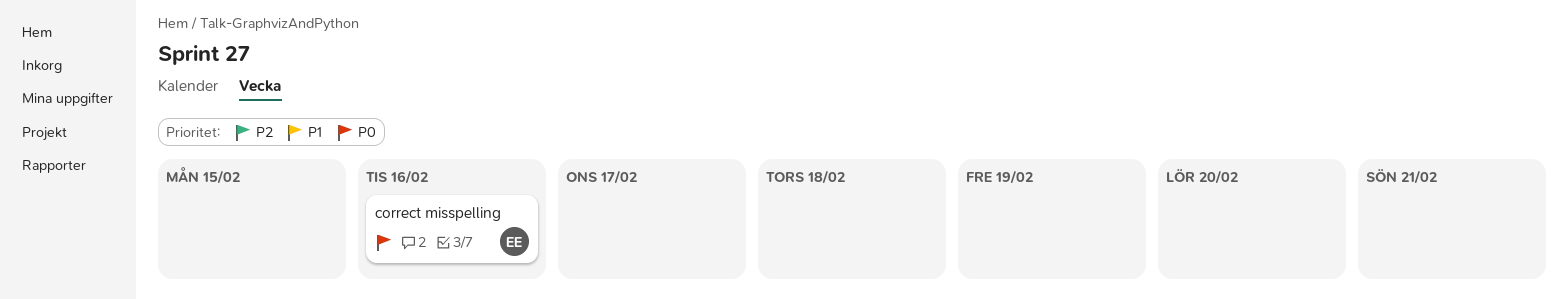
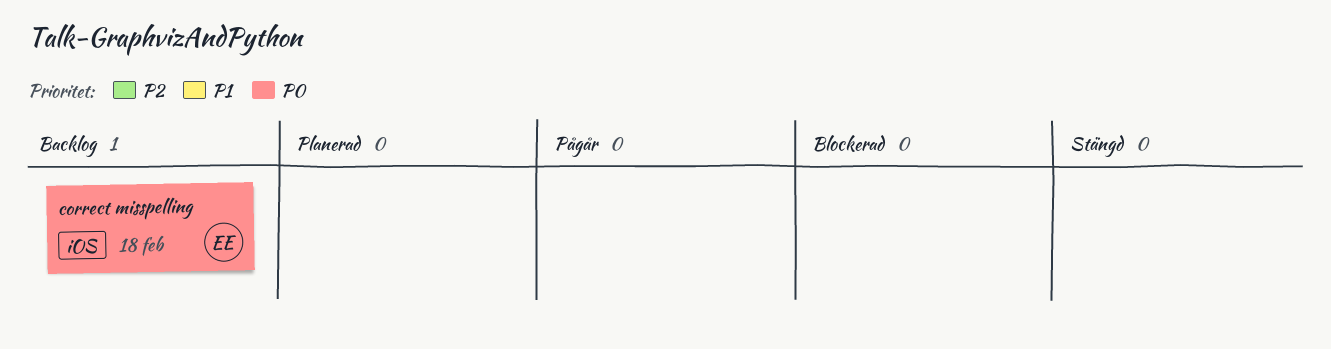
correct misspelling, due: Feb 16 -> Feb 18

